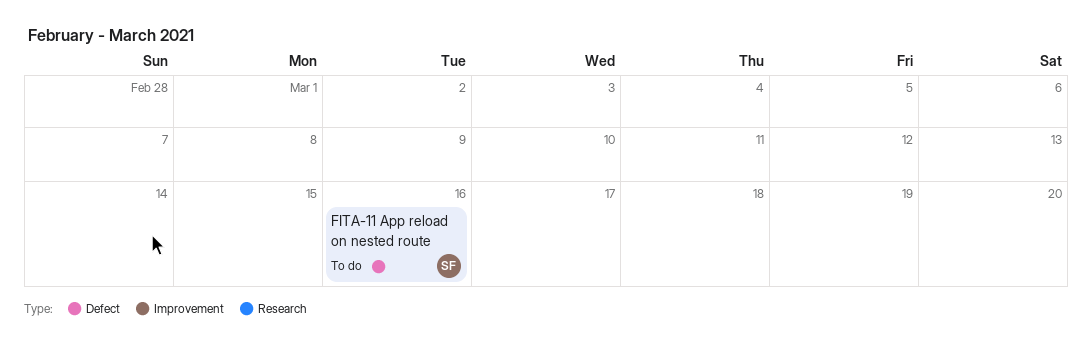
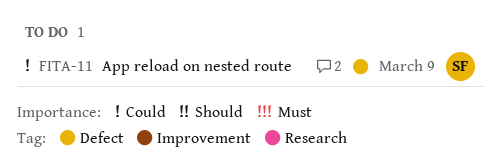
FITA-11, due: Mar 16 -> Mar 9

